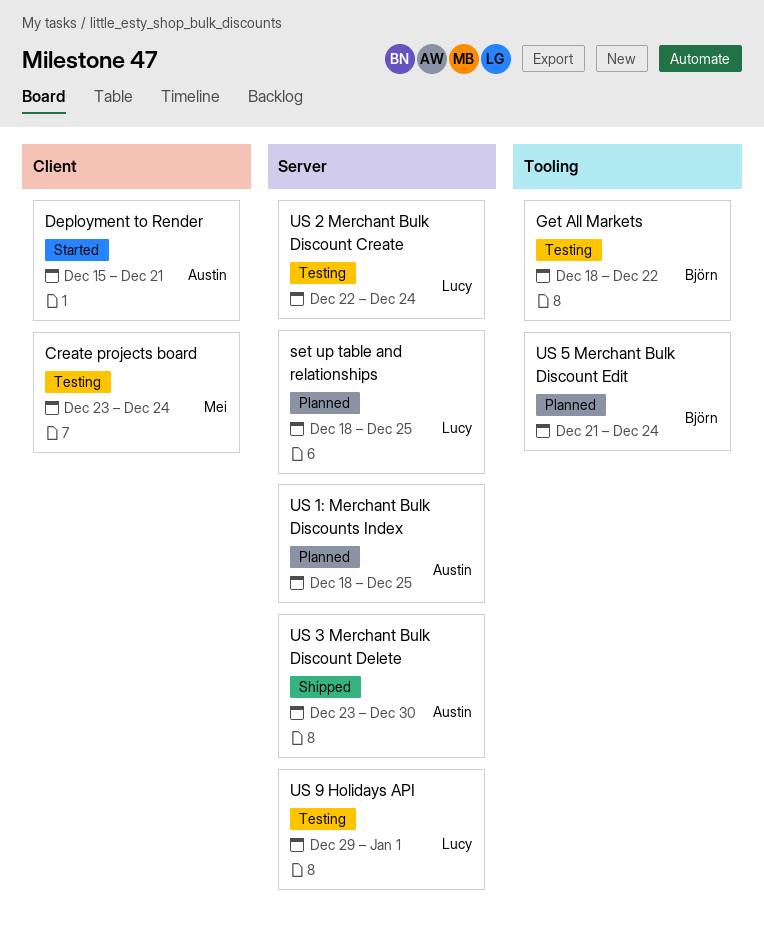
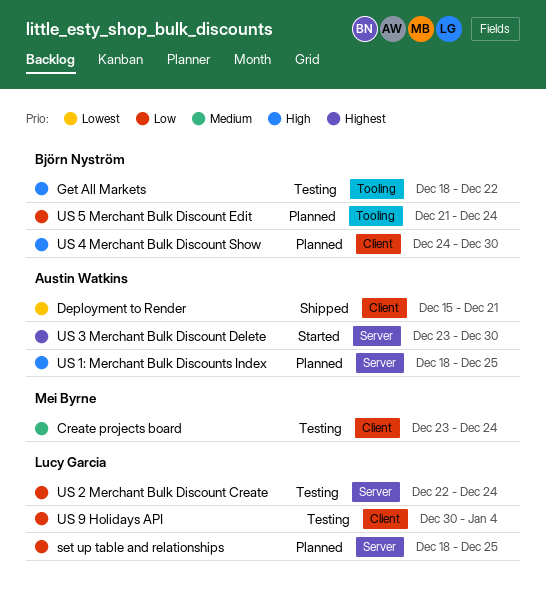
Deployment to Render, status: Started -> Shipped
US 3 Merchant Bulk Discount Delete, status: Shipped -> Started
US 4 Merchant Bulk Discount Show: none -> present
US 9 Holidays API, label: Server -> Client
US 9 Holidays API, start: Dec 29 -> Dec 30
US 9 Holidays API, due: Jan 1 -> Jan 4

